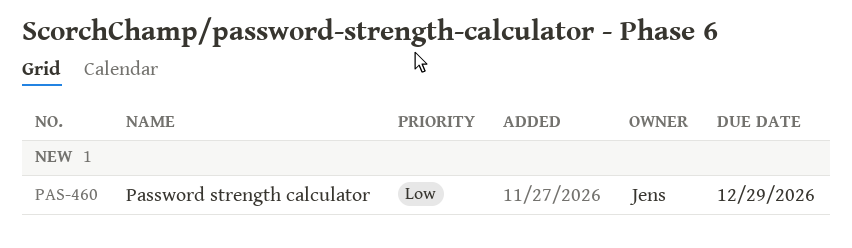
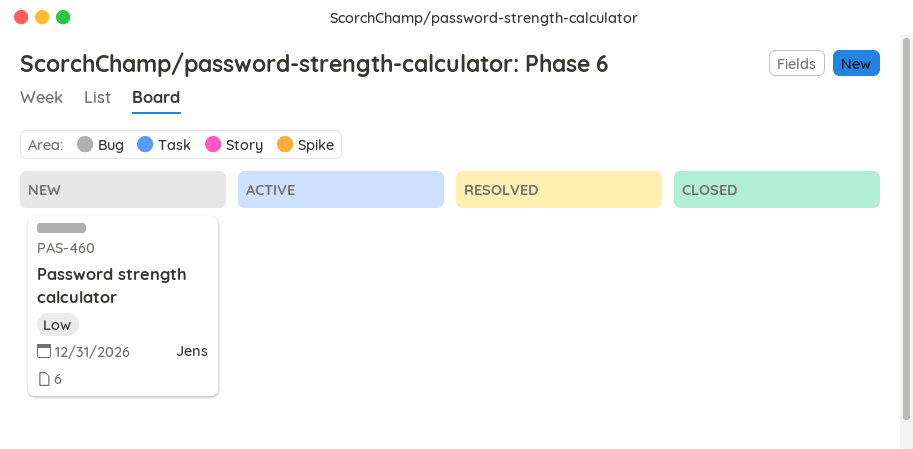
PAS-460, due: Dec 29 -> Dec 31

